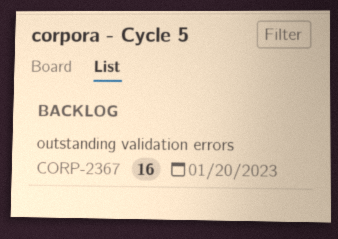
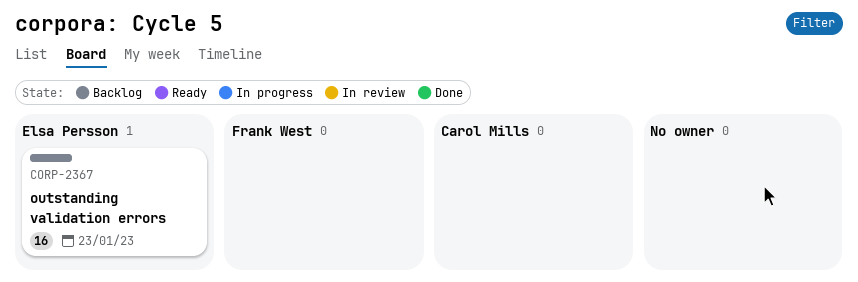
CORP-2367, due: Jan 20 -> Jan 23

